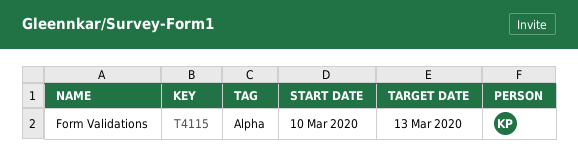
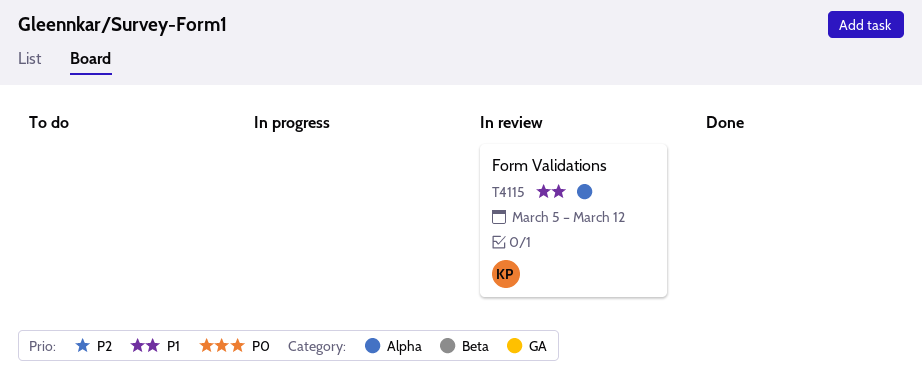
T4115, start: Mar 10 -> Mar 5
T4115, due: Mar 13 -> Mar 12

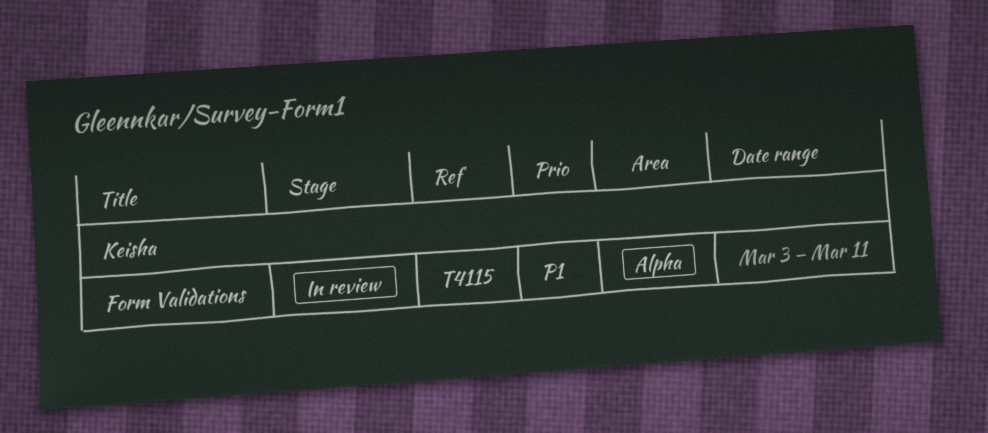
T4115, start: Mar 5 -> Mar 3
T4115, due: Mar 12 -> Mar 11

